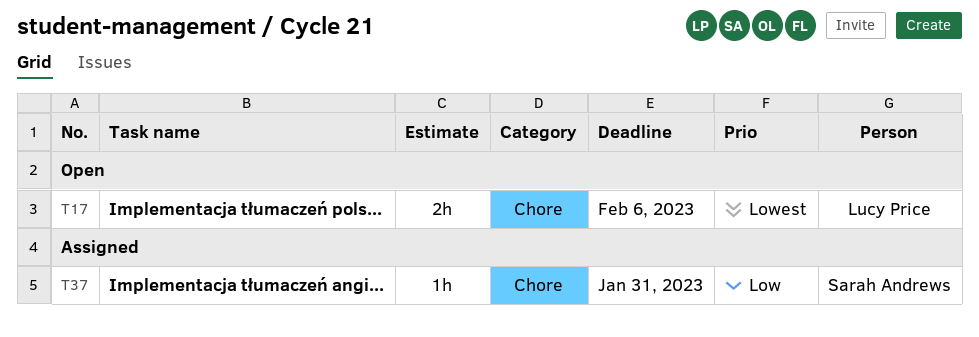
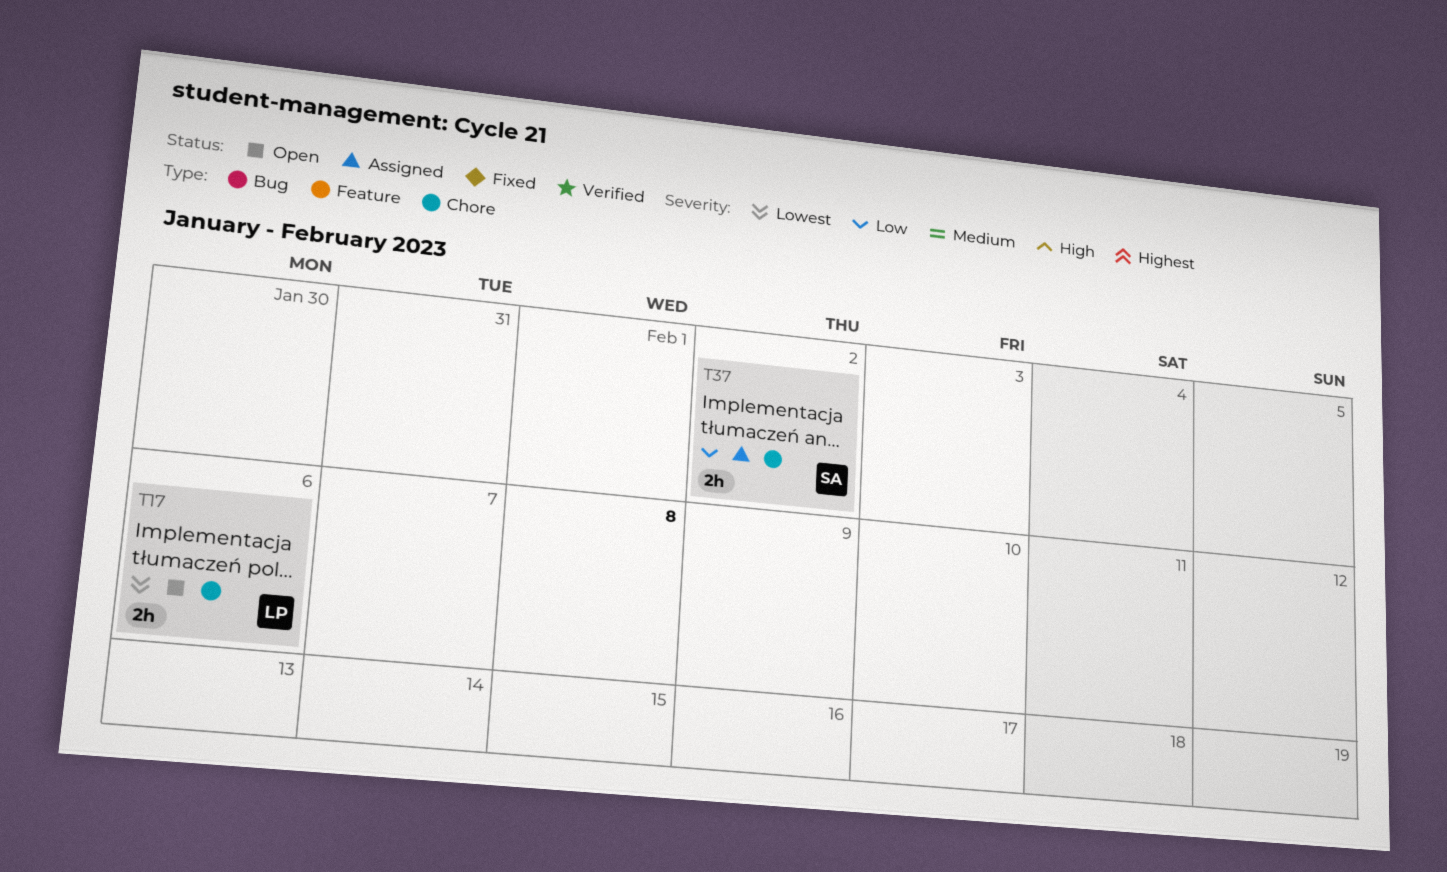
T37, estimate: 1h -> 2h
T37, due: Jan 31 -> Feb 2

